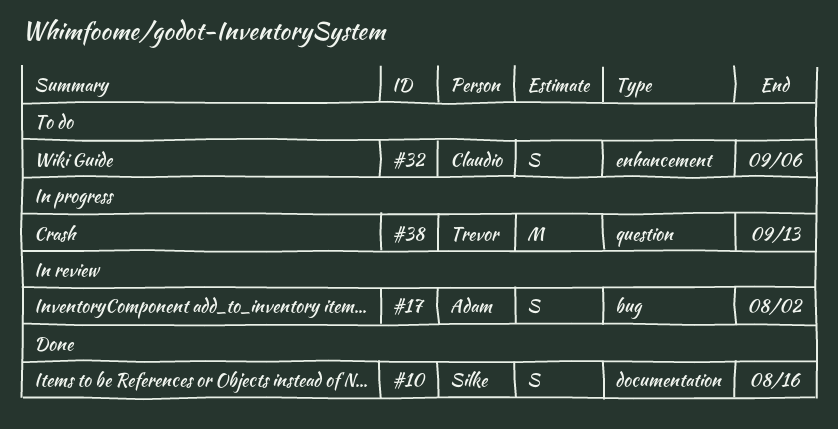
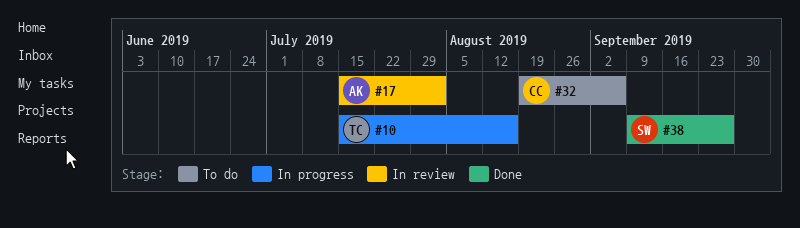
#10, status: Done -> In progress
#10, owner: Silke -> Trevor
#38, status: In progress -> Done
#38, owner: Trevor -> Silke
#38, due: Sep 13 -> Sep 27

